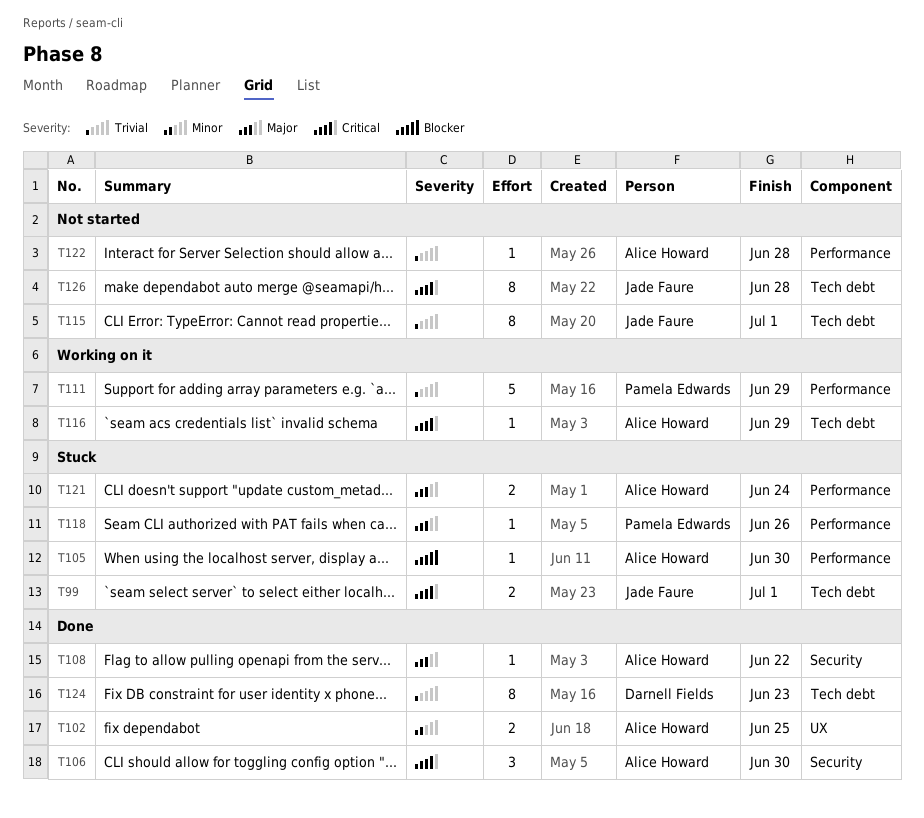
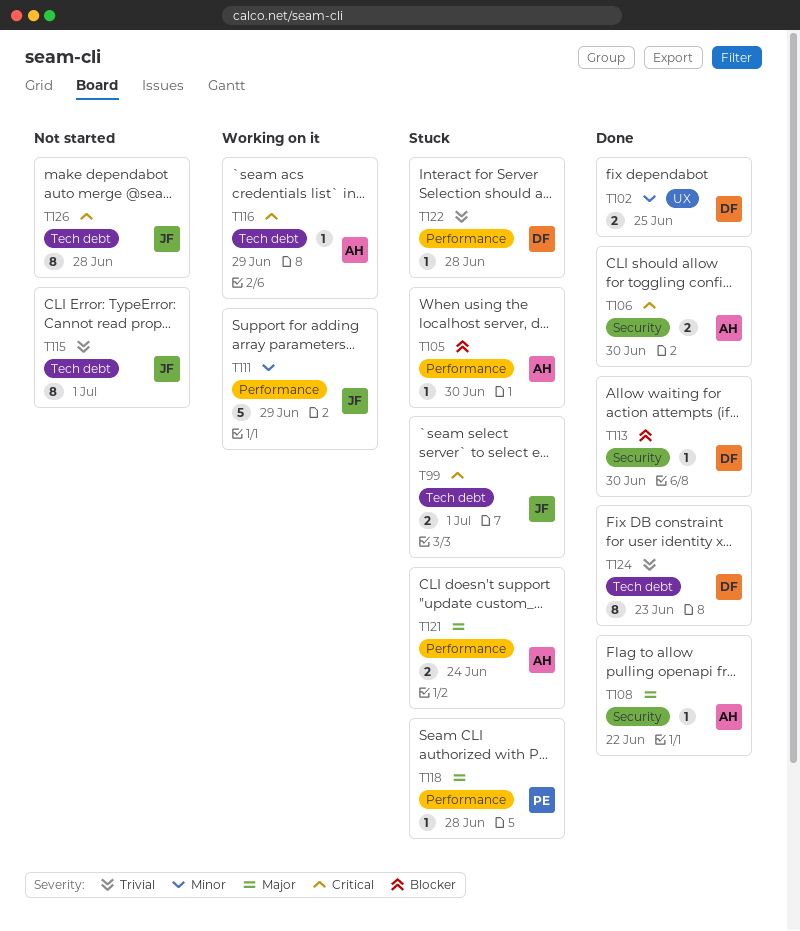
T102, owner: Alice Howard -> Darnell Fields
T106, estimate: 3 -> 2
T111, owner: Pamela Edwards -> Jade Faure
T111, priority: Trivial -> Minor
T113: none -> present
T118, due: Jun 26 -> Jun 28
T122, status: Not started -> Stuck
T122, owner: Alice Howard -> Darnell Fields

